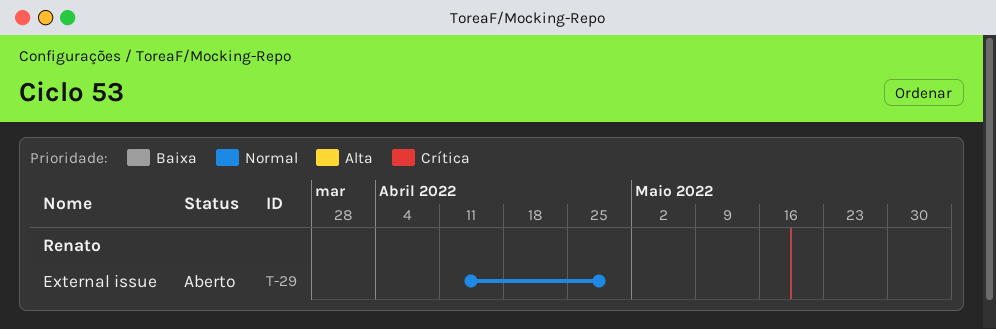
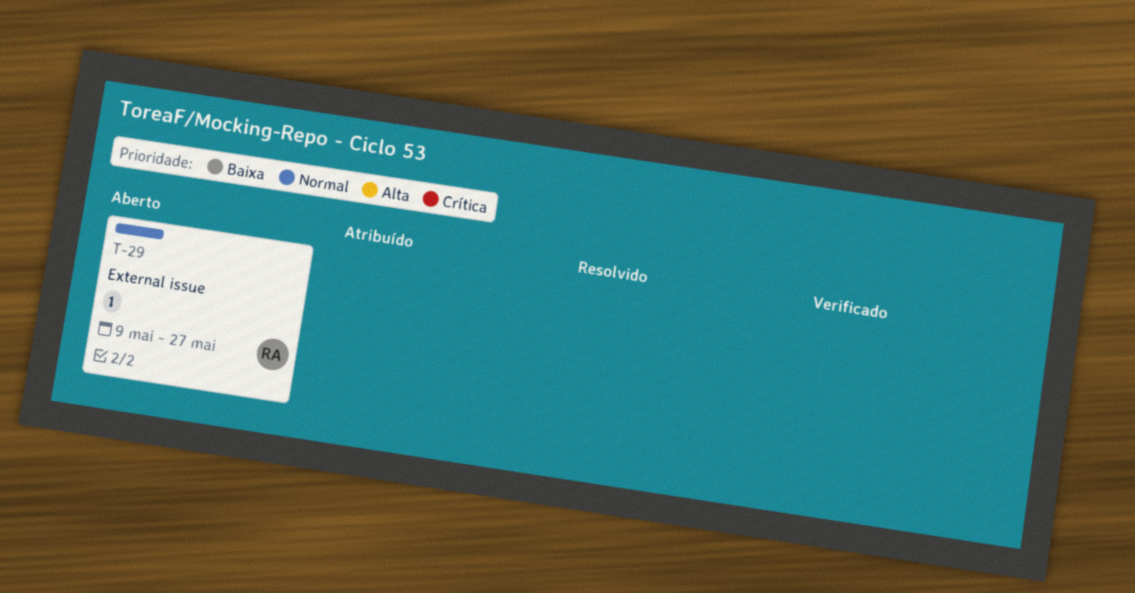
T-29, start: Apr 11 -> May 9
T-29, due: Apr 29 -> May 27

